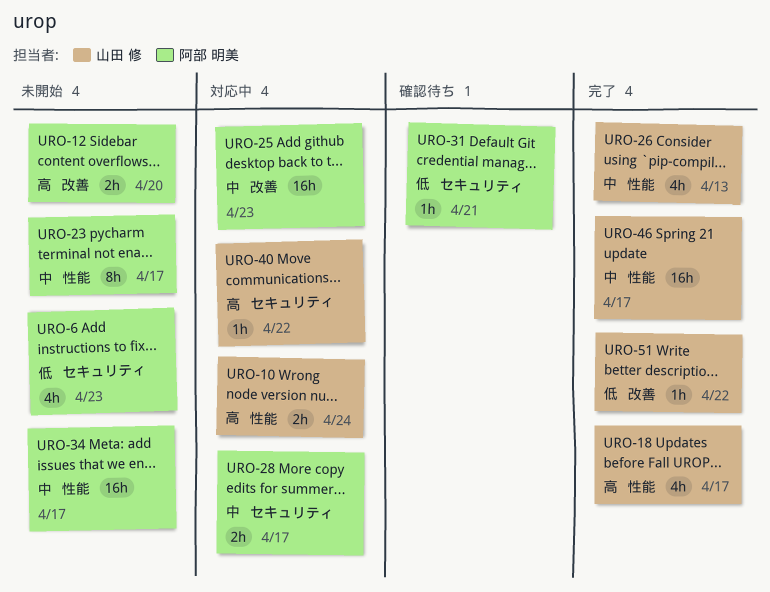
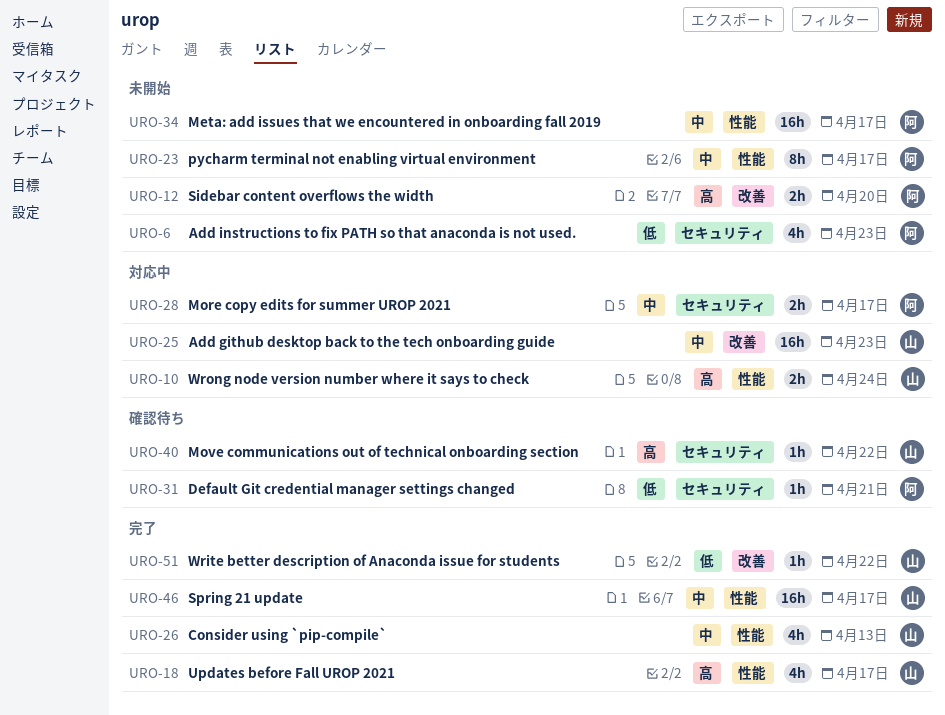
URO-25, owner: 阿部 明美 -> 山田 修
URO-40, status: 対応中 -> 確認待ち

